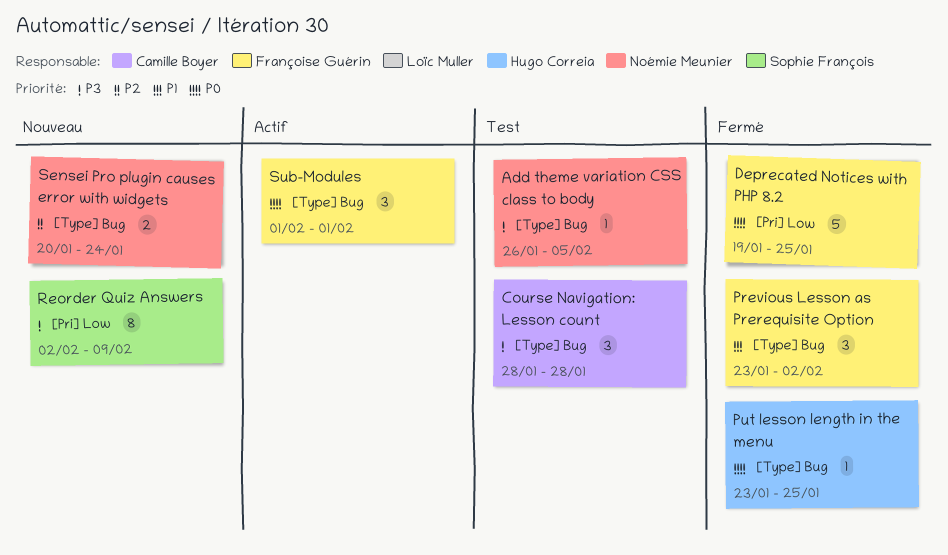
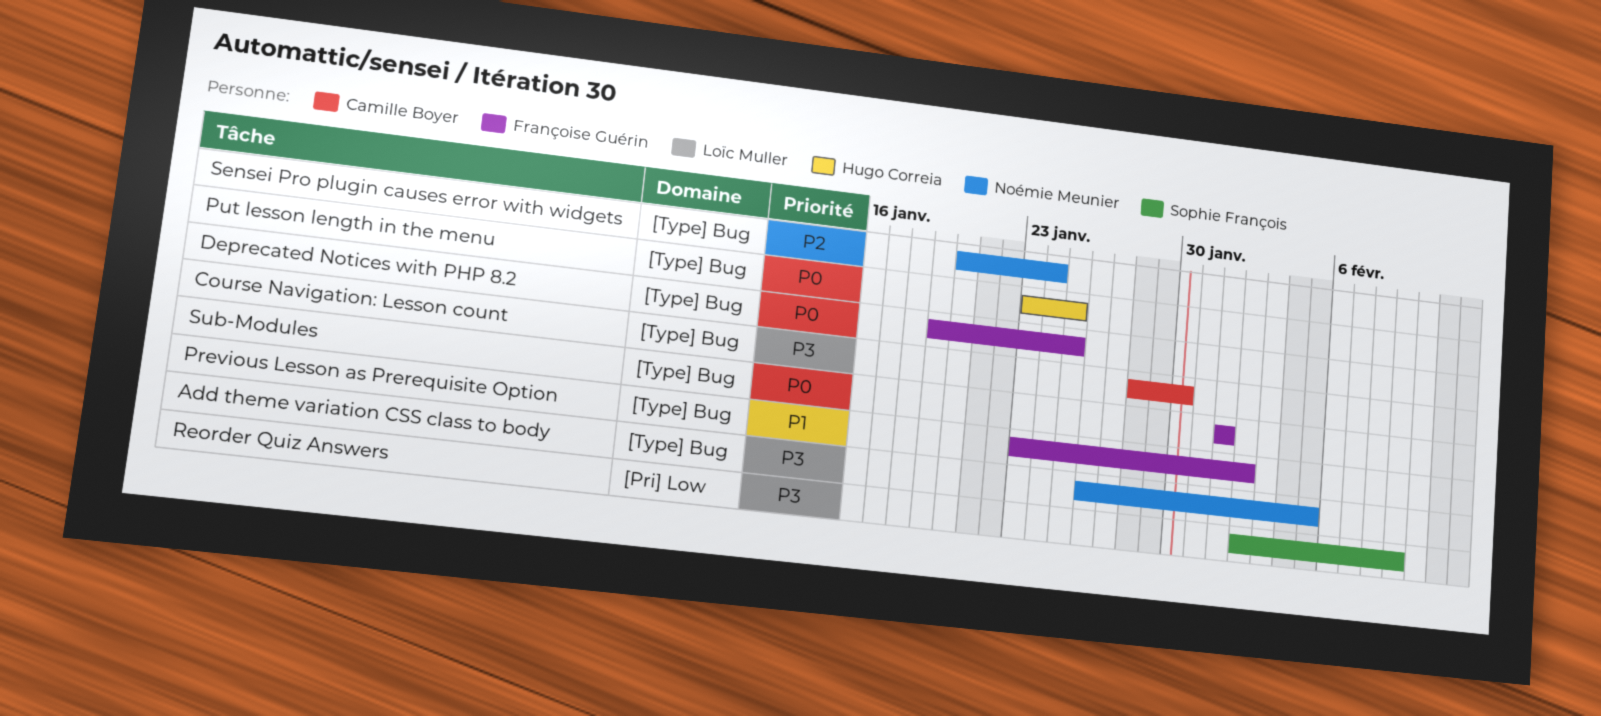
Course Navigation: Lesson count, due: Jan 28 -> Jan 30
Deprecated Notices with PHP 8.2, label: [Pri] Low -> [Type] Bug

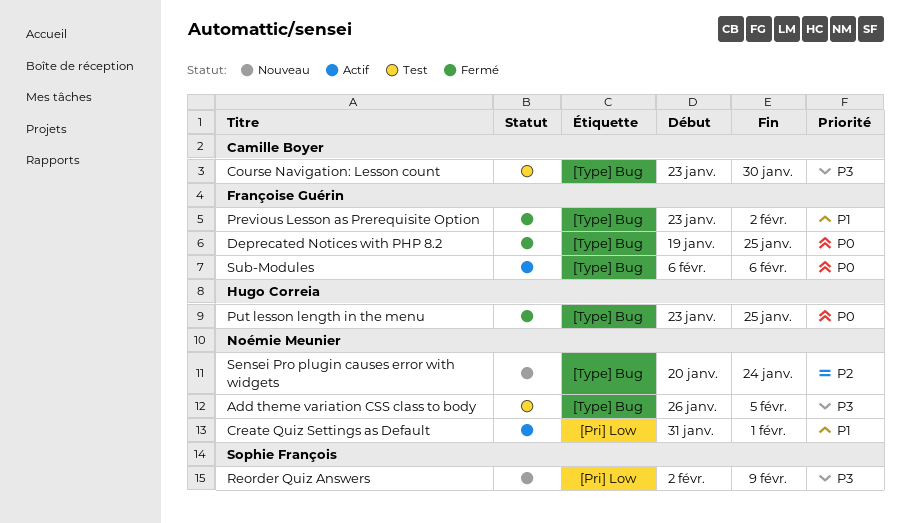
Course Navigation: Lesson count, start: Jan 28 -> Jan 23
Create Quiz Settings as Default: none -> present
Sub-Modules, start: Feb 1 -> Feb 6
Sub-Modules, due: Feb 1 -> Feb 6

